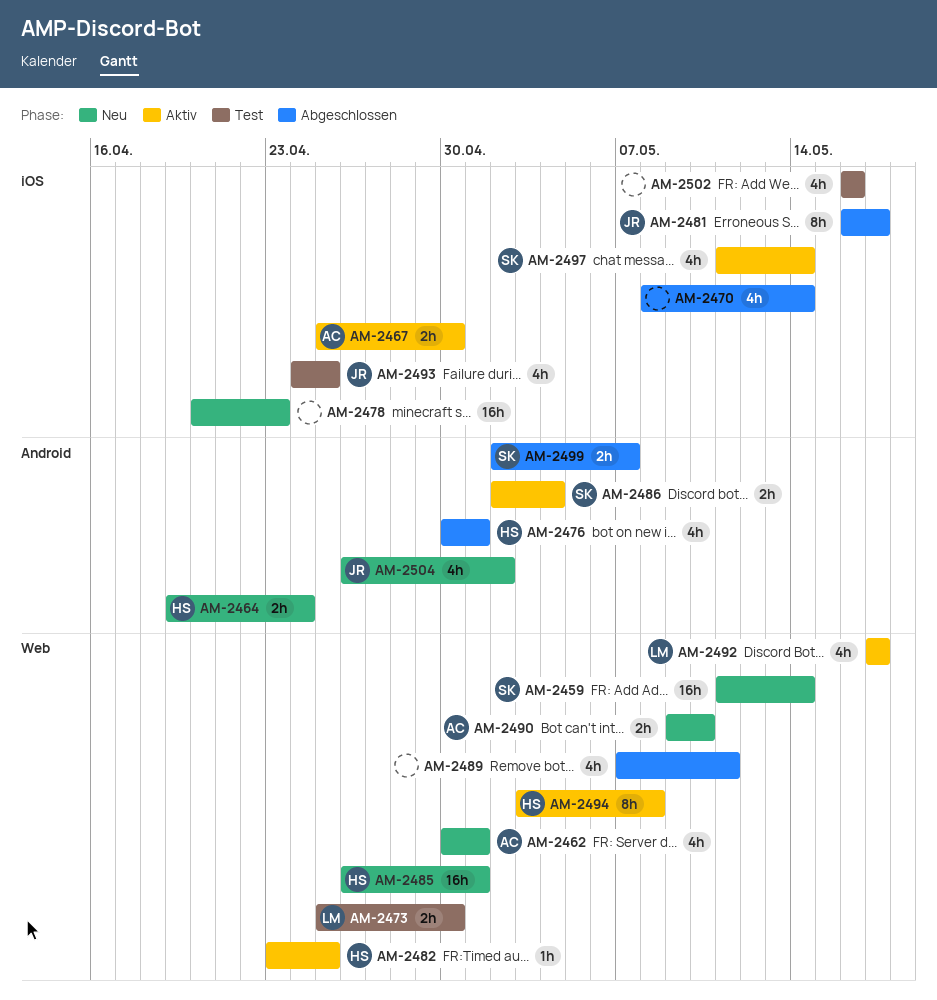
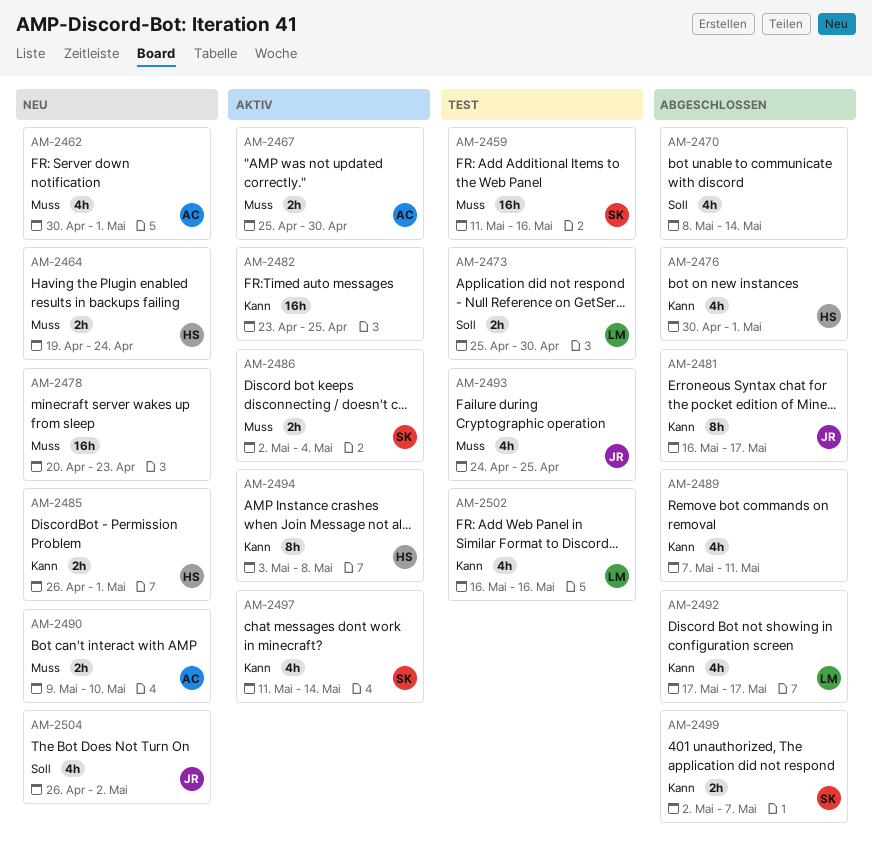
AM-2459, status: Neu -> Test
AM-2459, due: May 14 -> May 16
AM-2482, owner: HS -> none
AM-2482, estimate: 1h -> 16h
AM-2485, estimate: 16h -> 2h
AM-2492, status: Aktiv -> Abgeschlossen
AM-2502, owner: none -> LM

